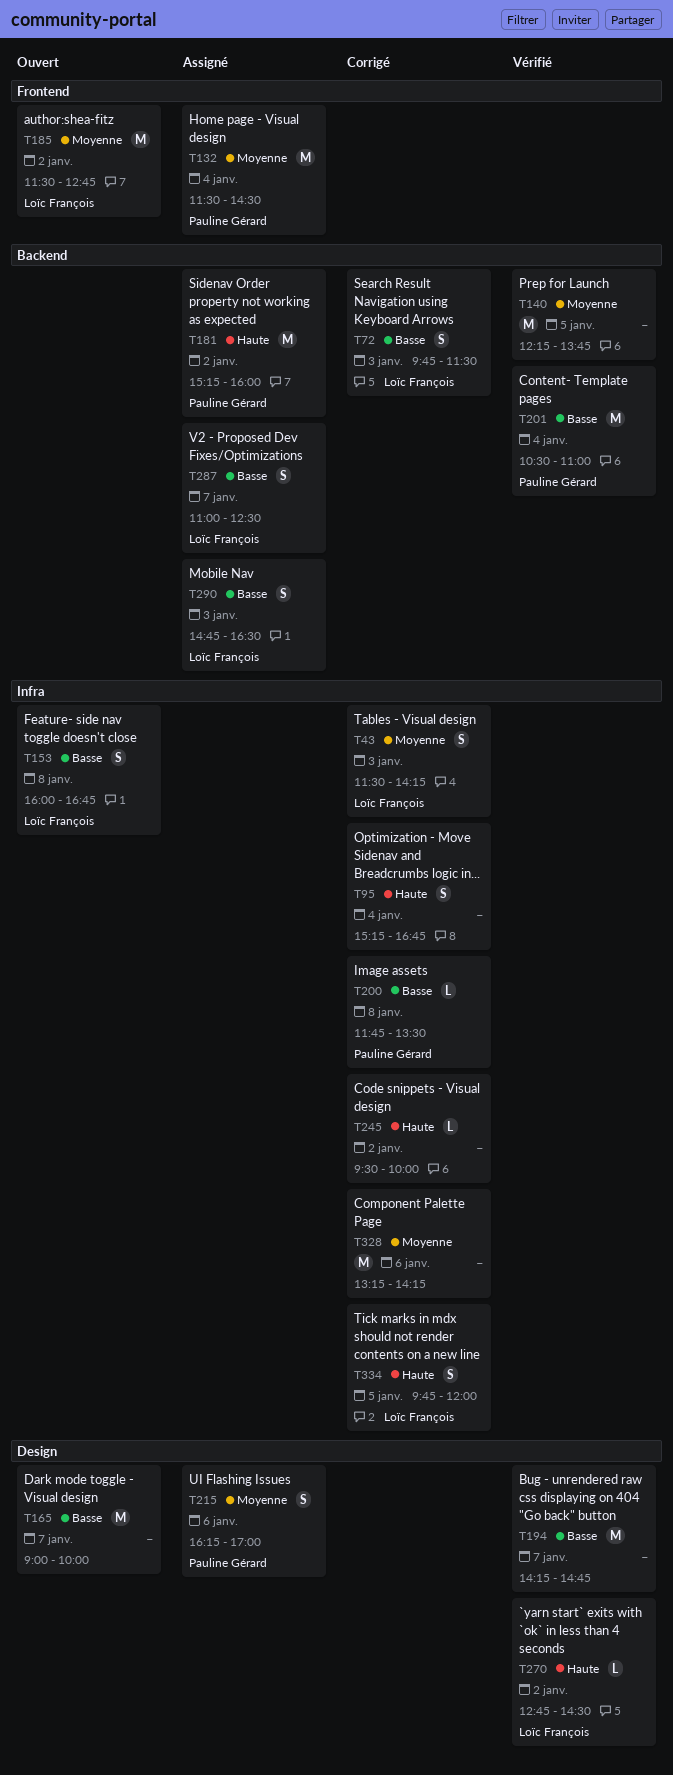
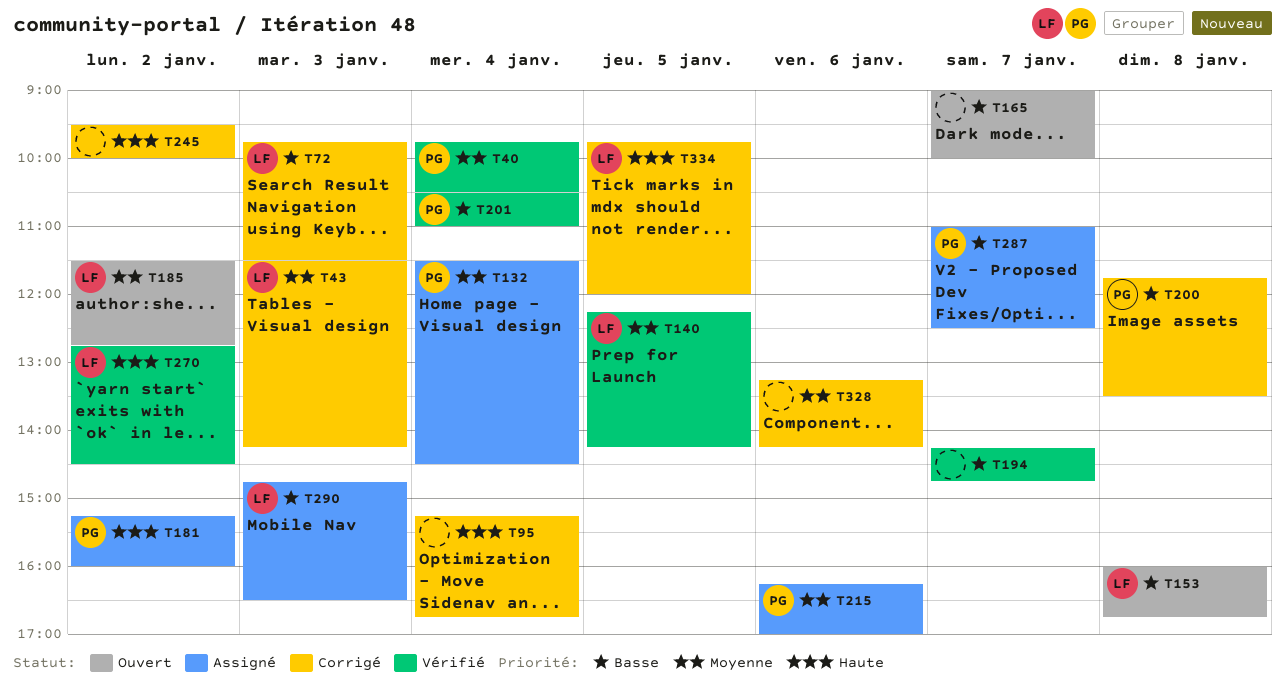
T40: none -> present
T140, owner: none -> Loïc François
T140, ends: 13:45 -> 14:15
T287, owner: Loïc François -> Pauline Gérard

